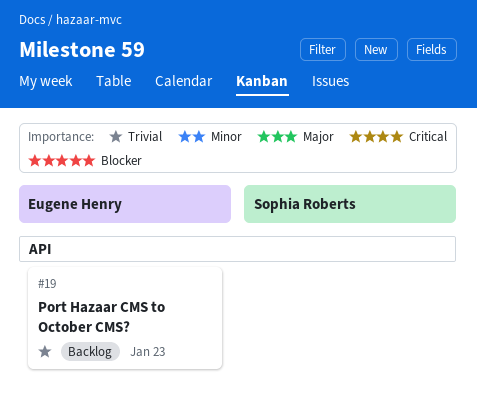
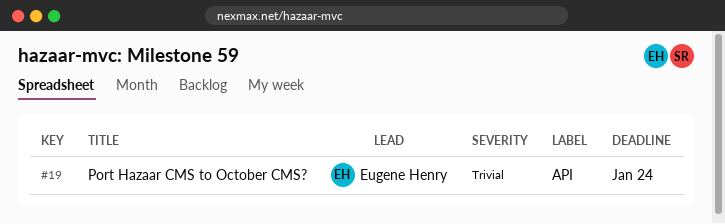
#19, due: Jan 23 -> Jan 24

